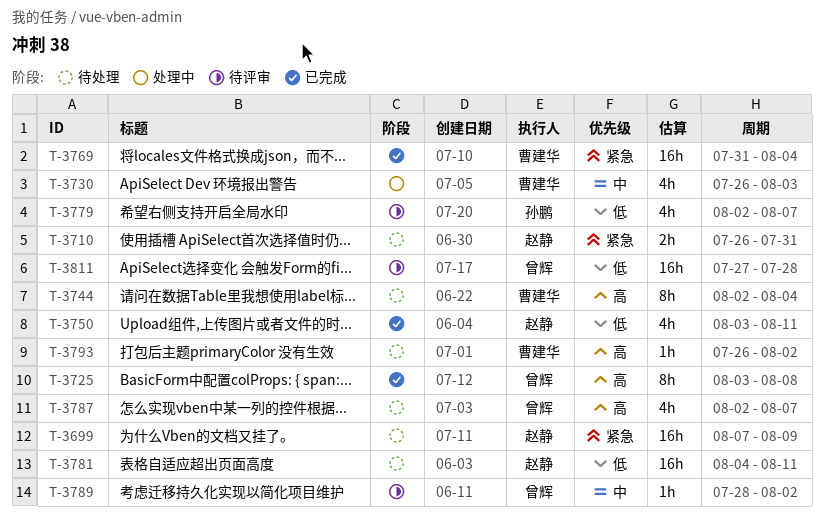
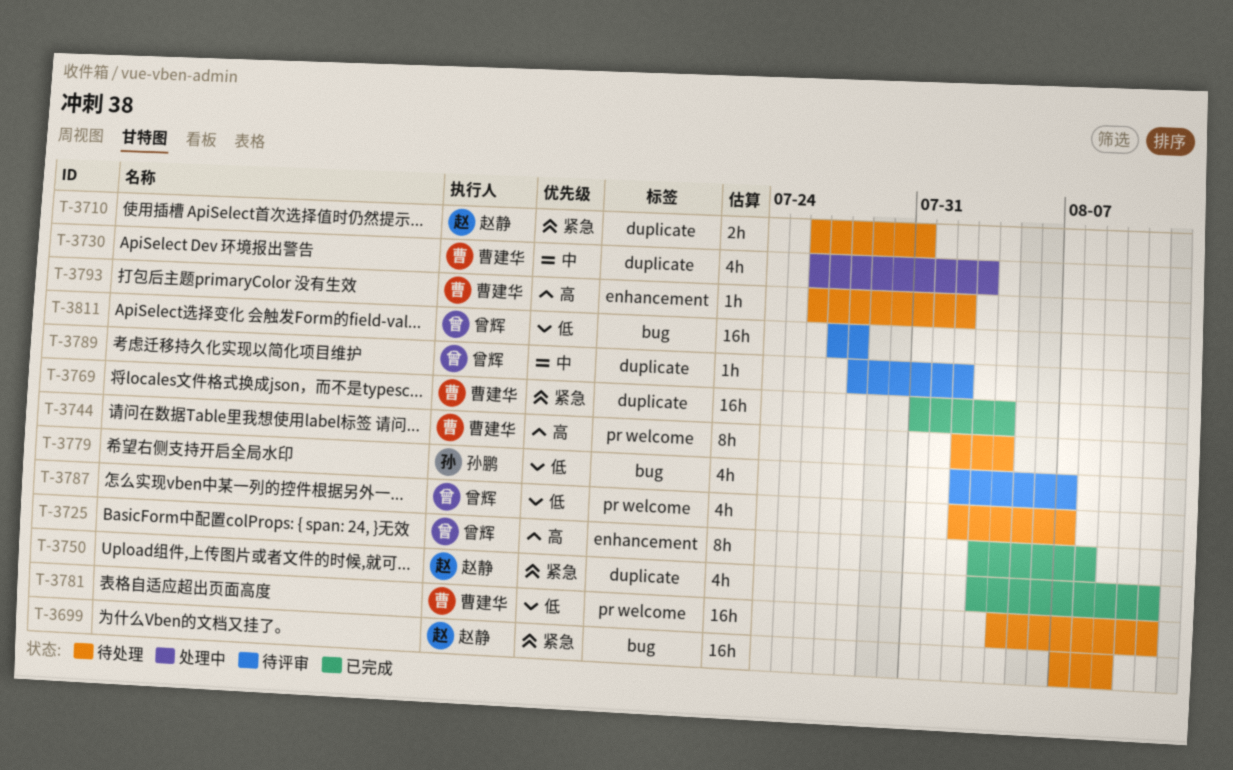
T-3750, priority: 低 -> 紧急
T-3781, owner: 赵静 -> 曹建华
T-3787, priority: 高 -> 低

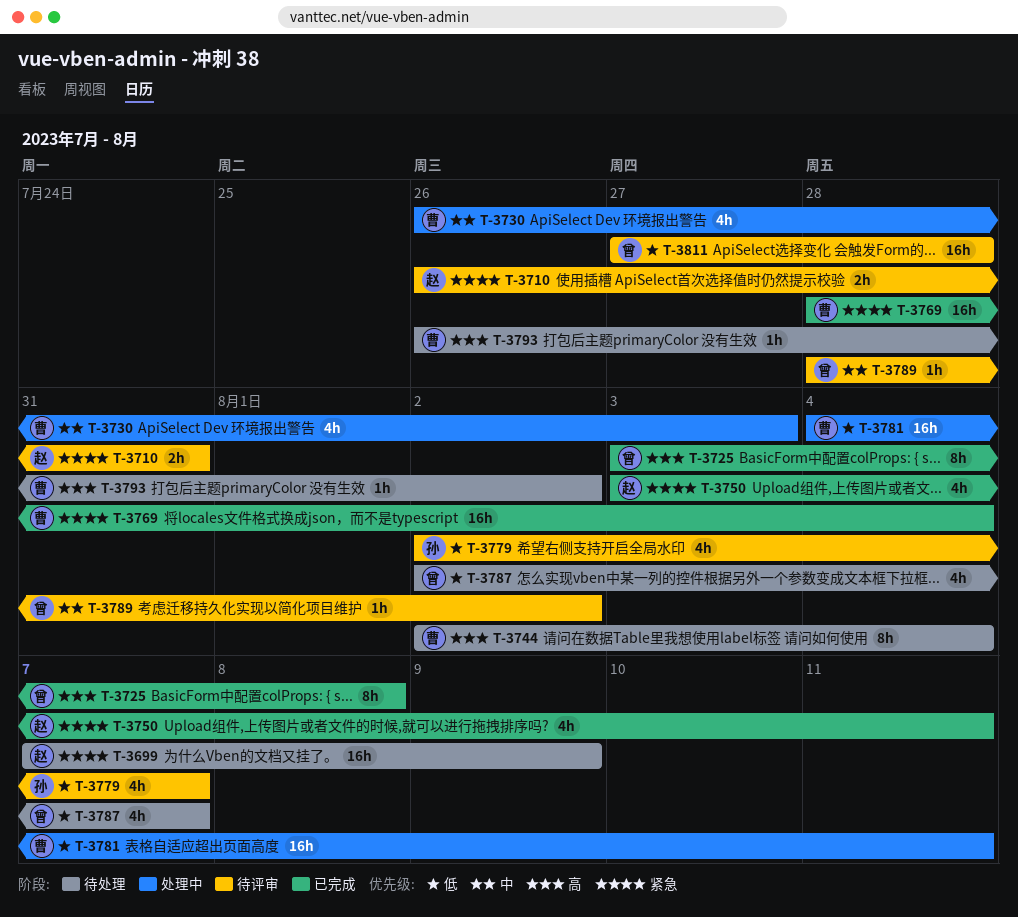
T-3710, status: 待处理 -> 待评审
T-3769, start: Jul 31 -> Jul 28
T-3781, status: 待处理 -> 处理中

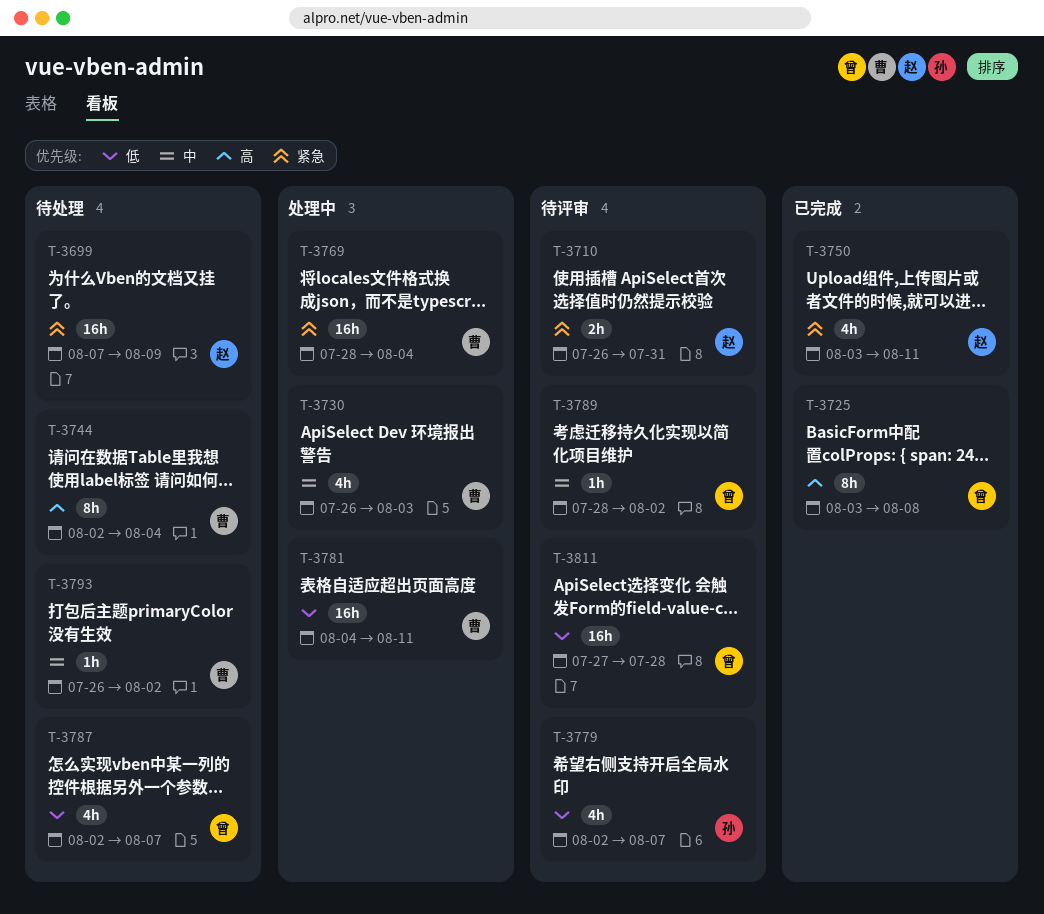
T-3769, status: 已完成 -> 处理中
T-3793, priority: 高 -> 中

